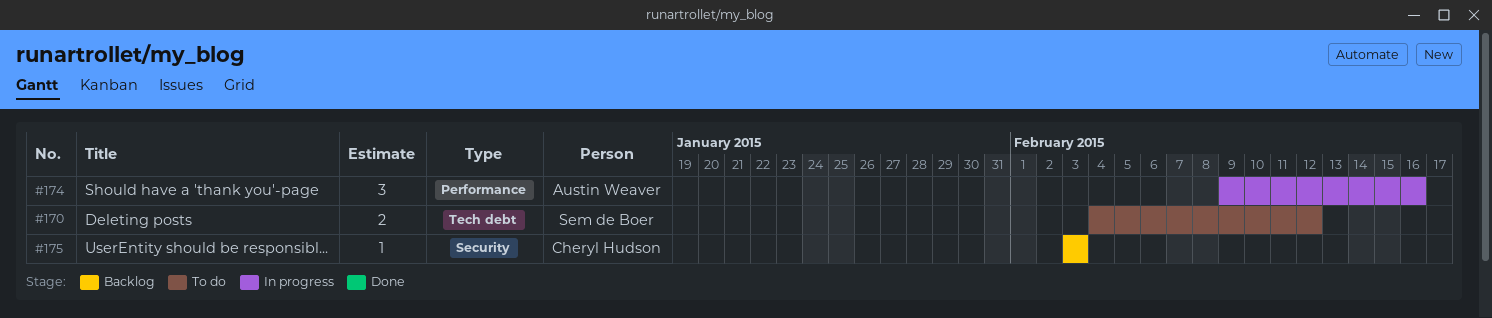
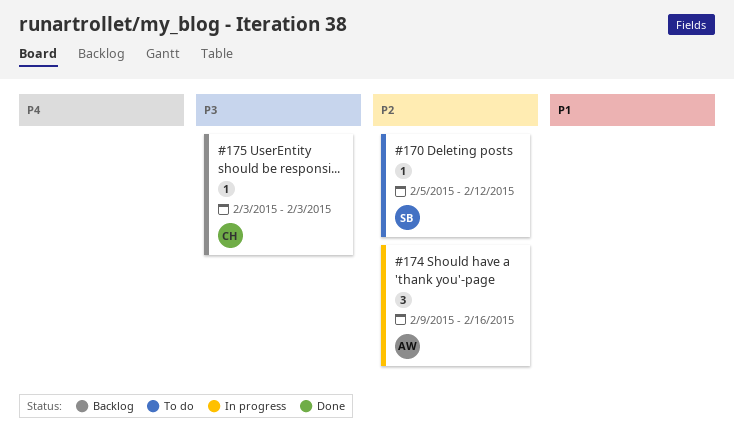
#170, estimate: 2 -> 1
#170, start: Feb 4 -> Feb 5

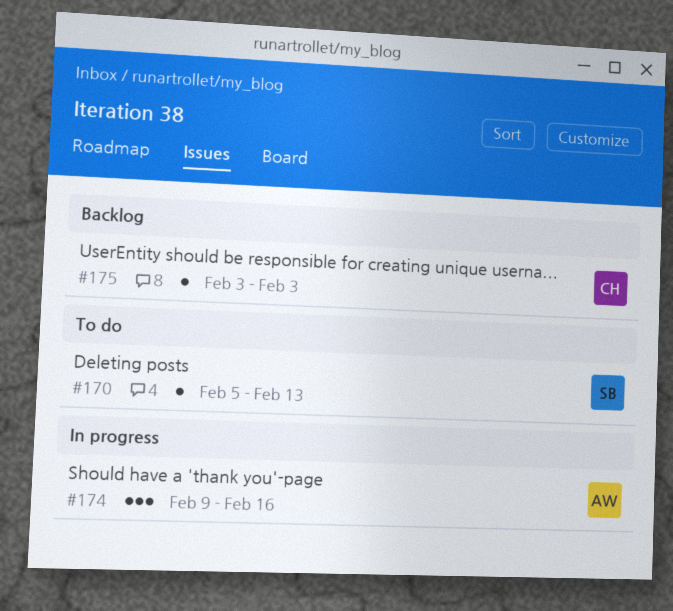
#170, due: Feb 12 -> Feb 13

